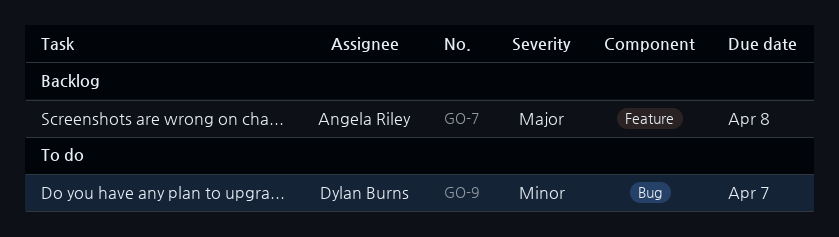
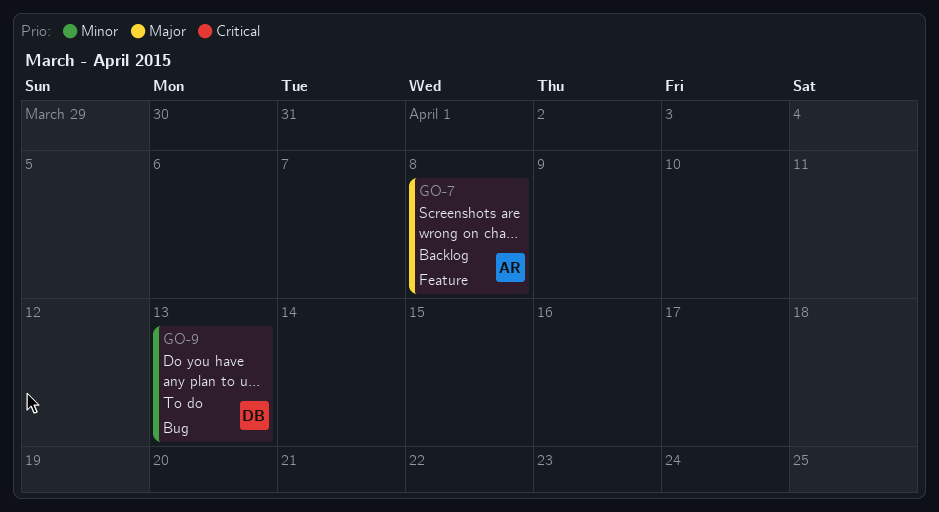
GO-9, due: Apr 7 -> Apr 13

